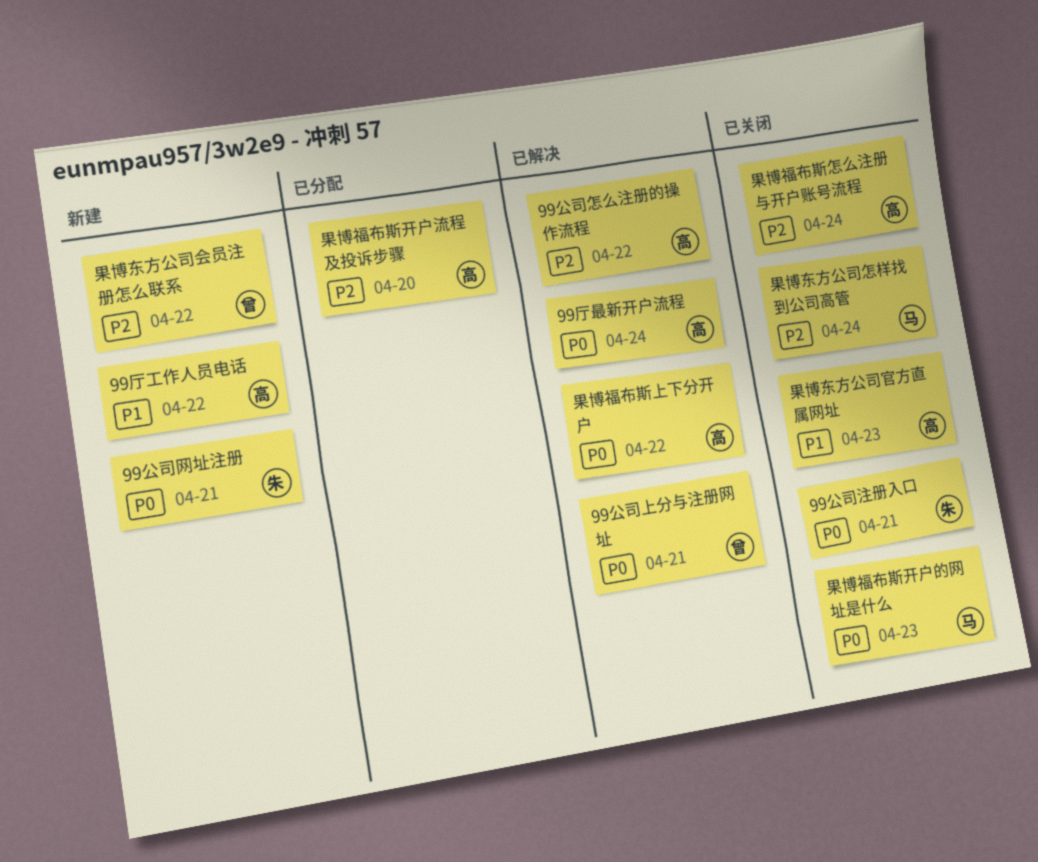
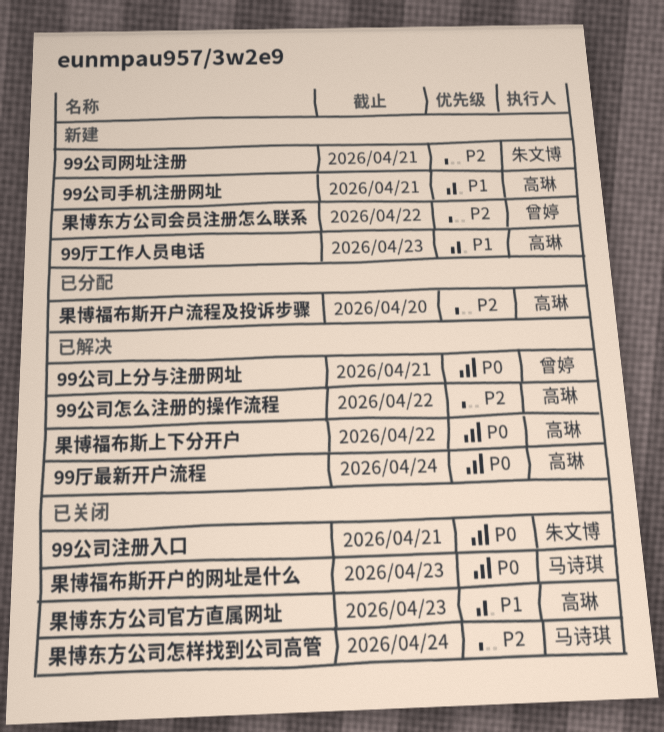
99公司手机注册网址: none -> present
99公司网址注册, priority: P0 -> P2
99厅工作人员电话, due: Apr 22 -> Apr 23
果博福布斯怎么注册与开户账号流程: present -> none

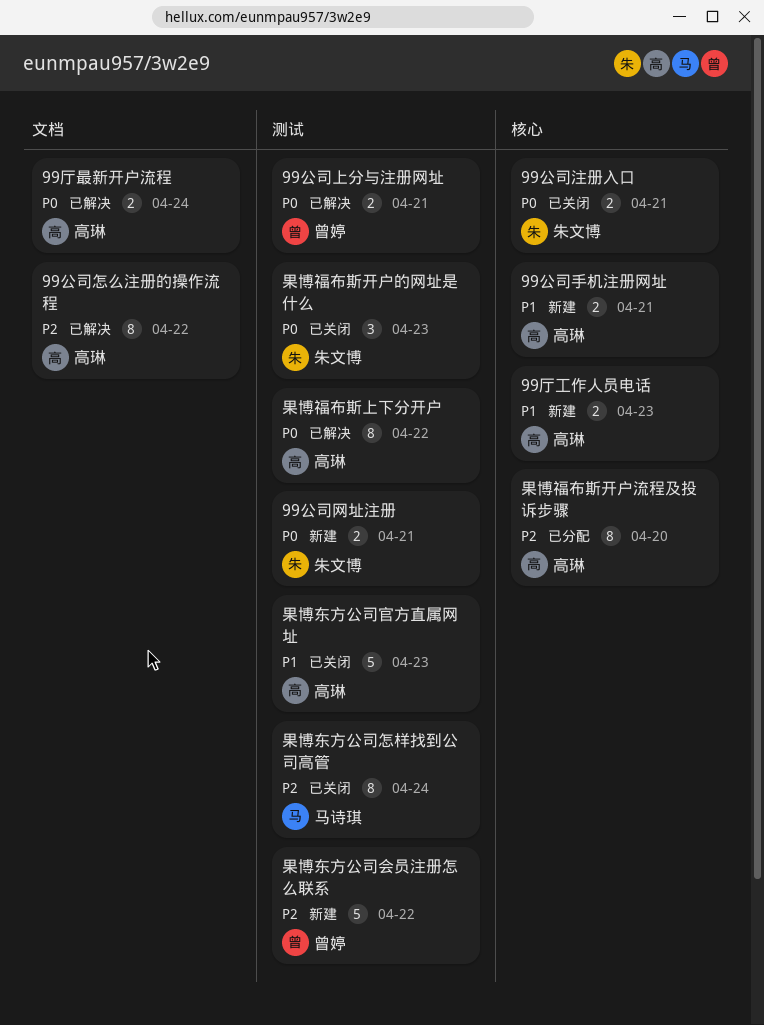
99公司网址注册, priority: P2 -> P0
果博福布斯开户的网址是什么, owner: 马诗琪 -> 朱文博

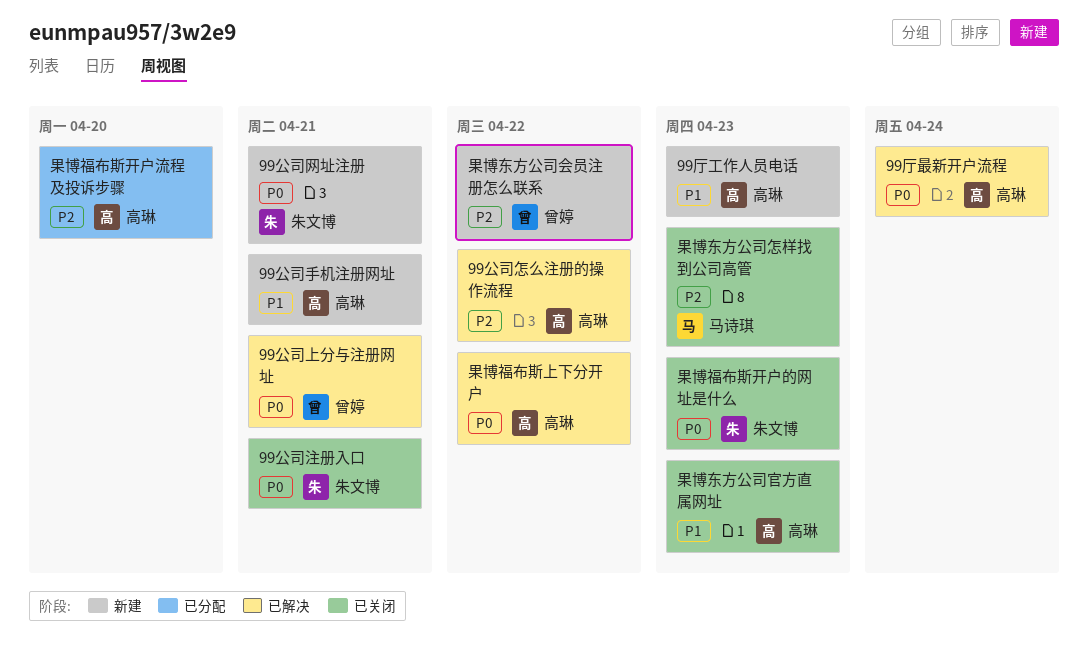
果博东方公司怎样找到公司高管, due: Apr 24 -> Apr 23

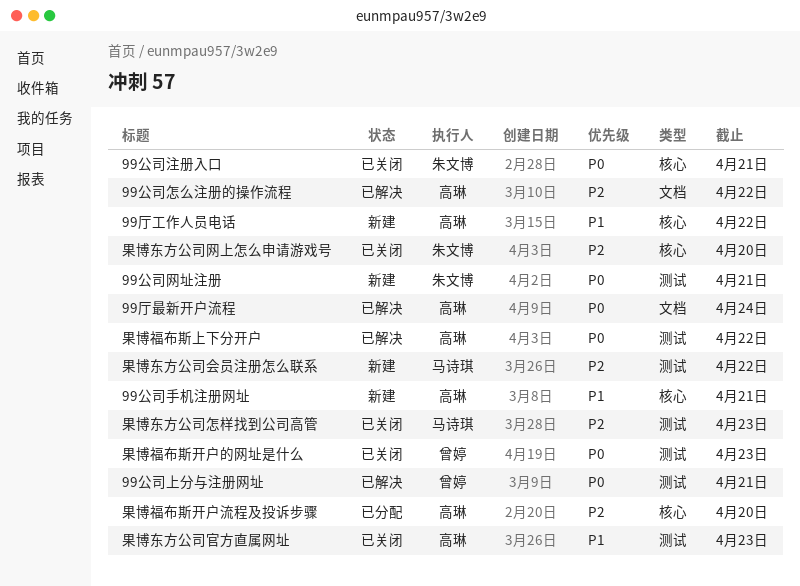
99厅工作人员电话, due: Apr 23 -> Apr 22
果博东方公司会员注册怎么联系, owner: 曾婷 -> 马诗琪
果博东方公司网上怎么申请游戏号: none -> present
果博福布斯开户的网址是什么, owner: 朱文博 -> 曾婷

